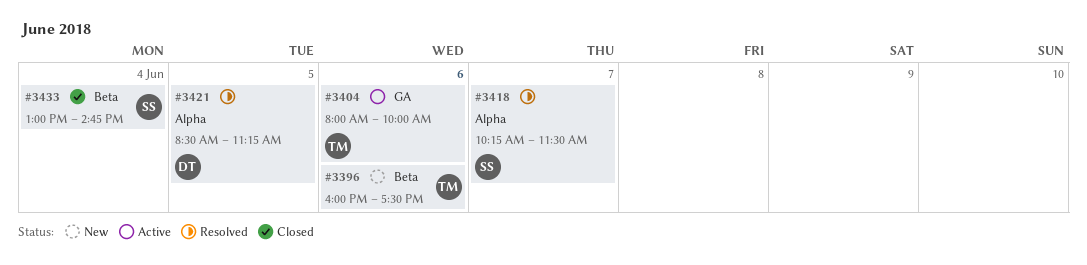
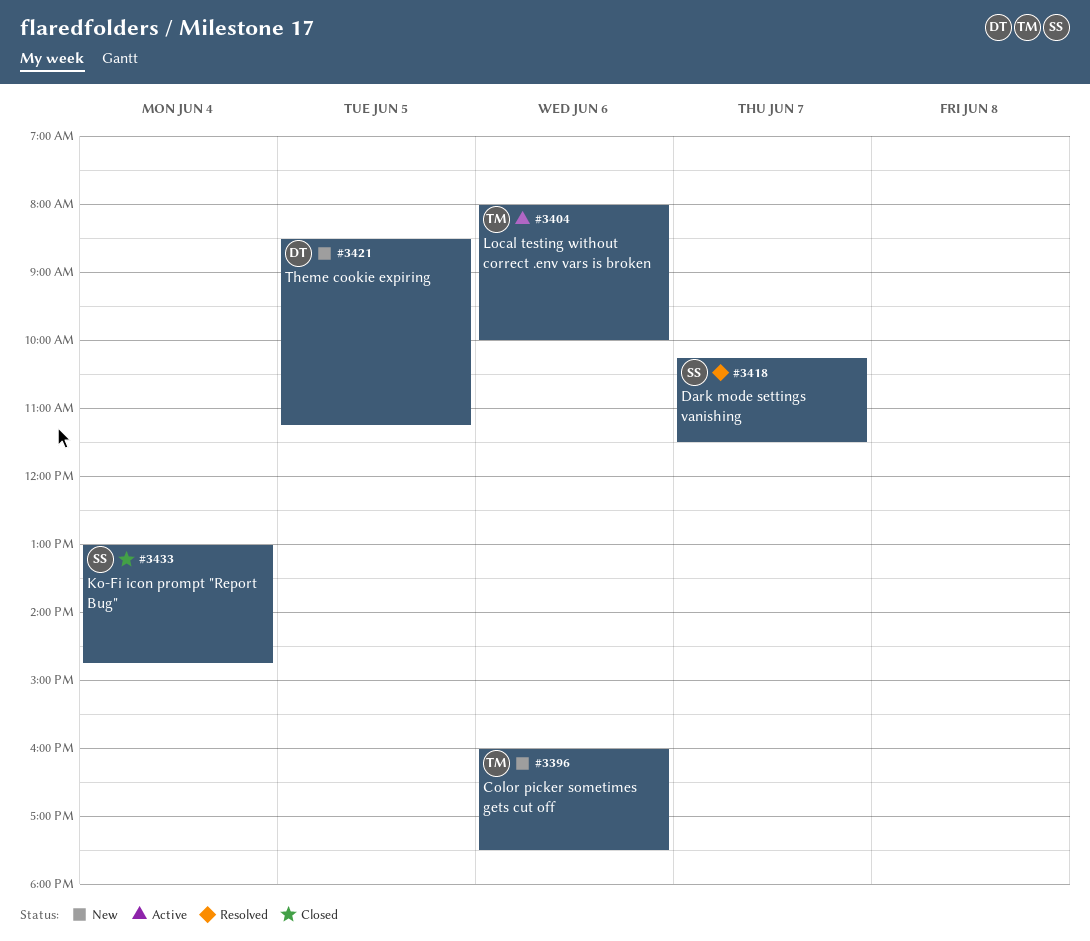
#3421, status: Resolved -> New

